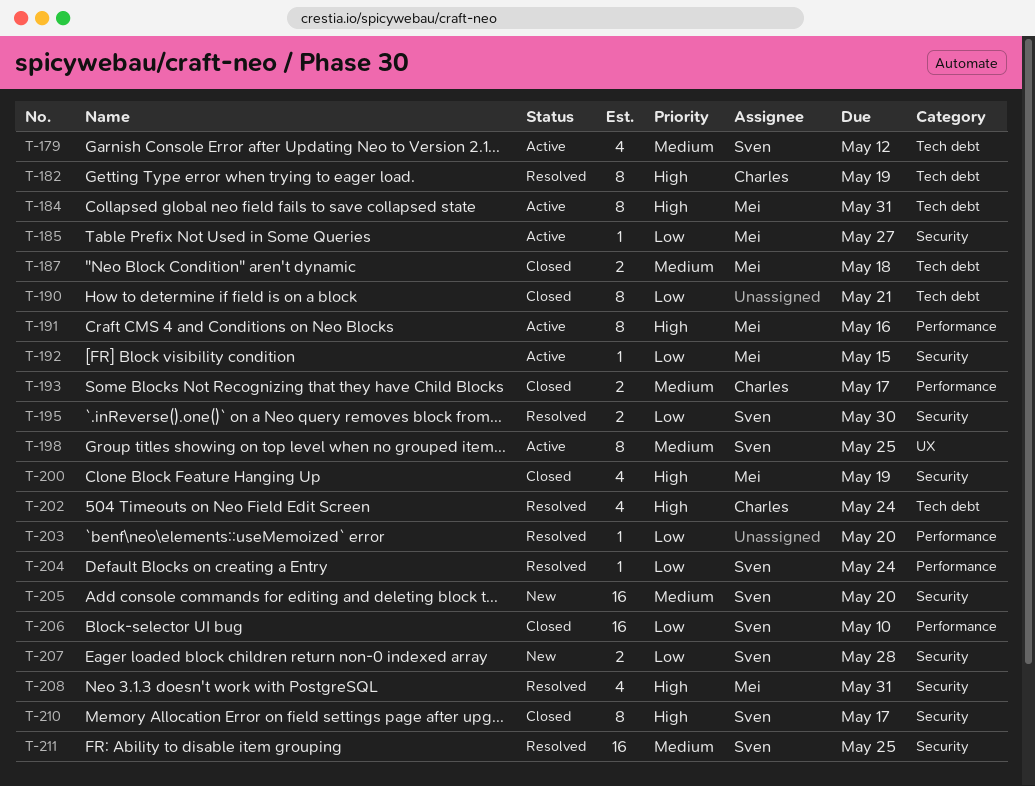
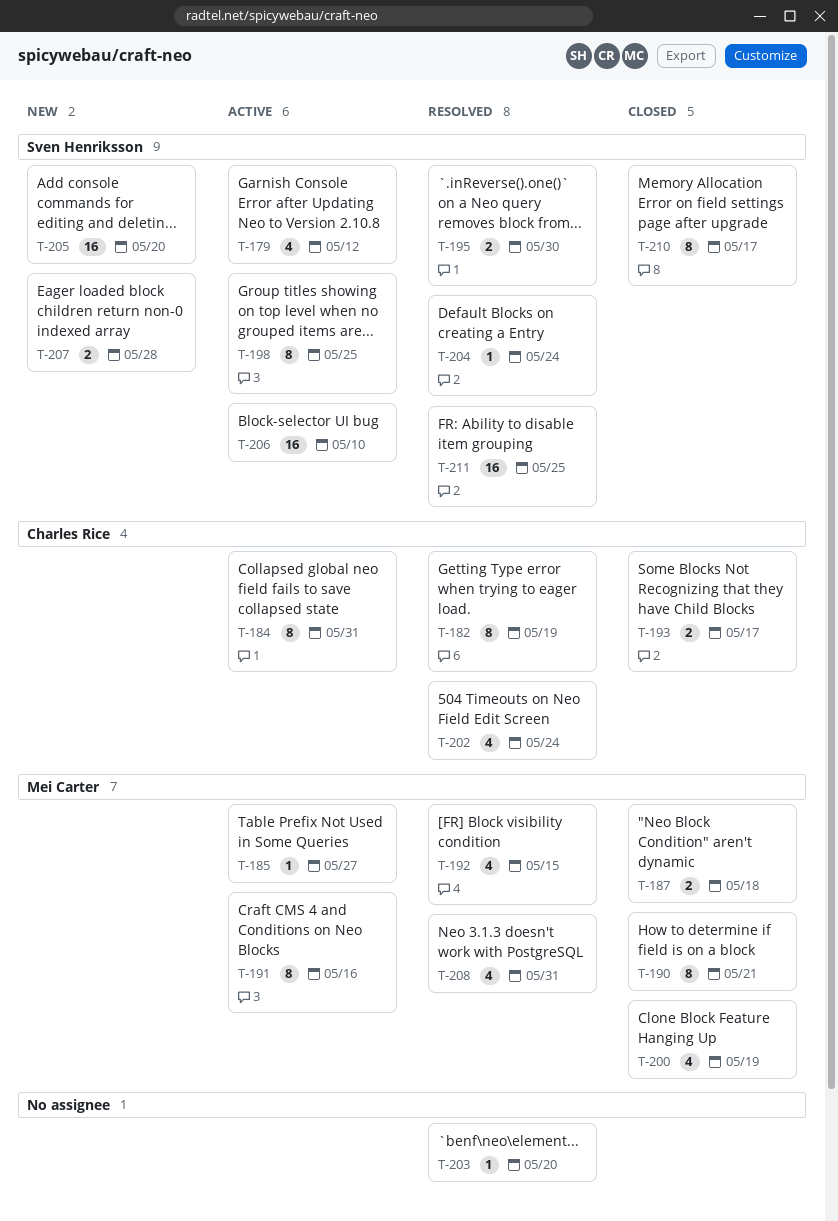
T-184, owner: Mei Carter -> Charles Rice
T-190, owner: none -> Mei Carter
T-192, status: Active -> Resolved
T-192, estimate: 1 -> 4
T-206, status: Closed -> Active

